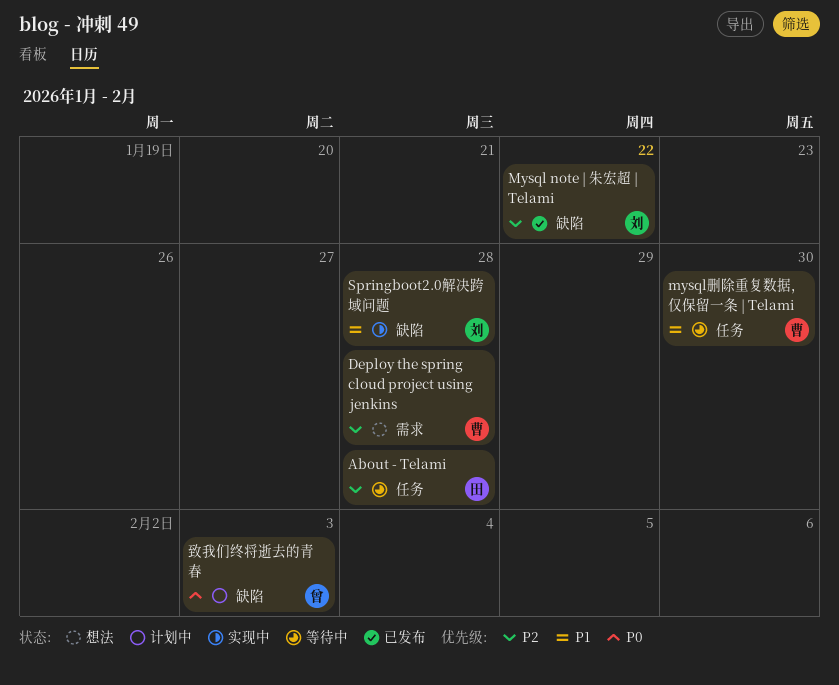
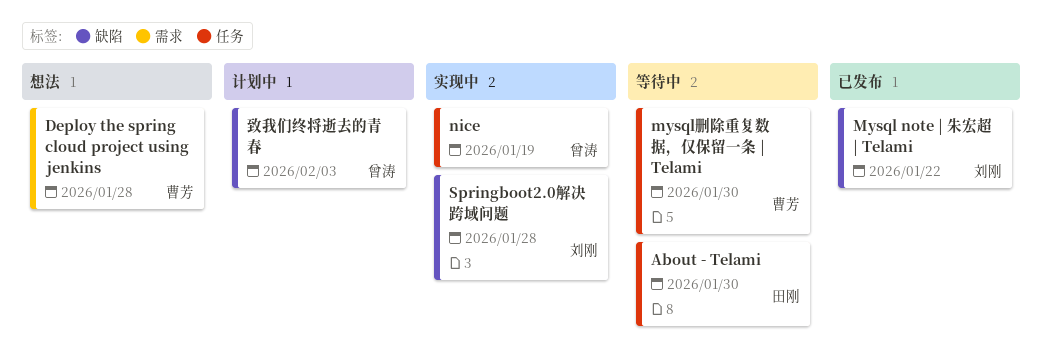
About - Telami, due: Jan 28 -> Jan 30
nice: none -> present

